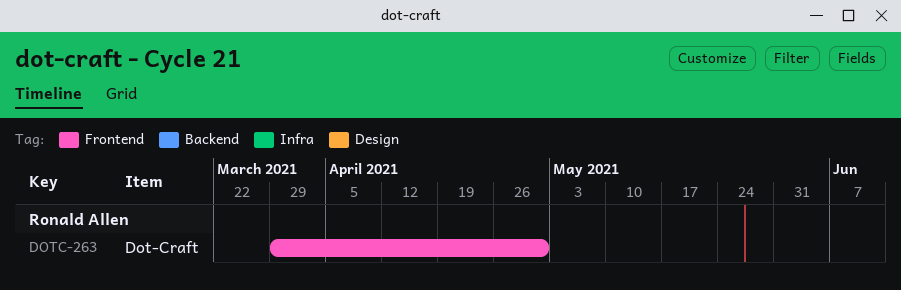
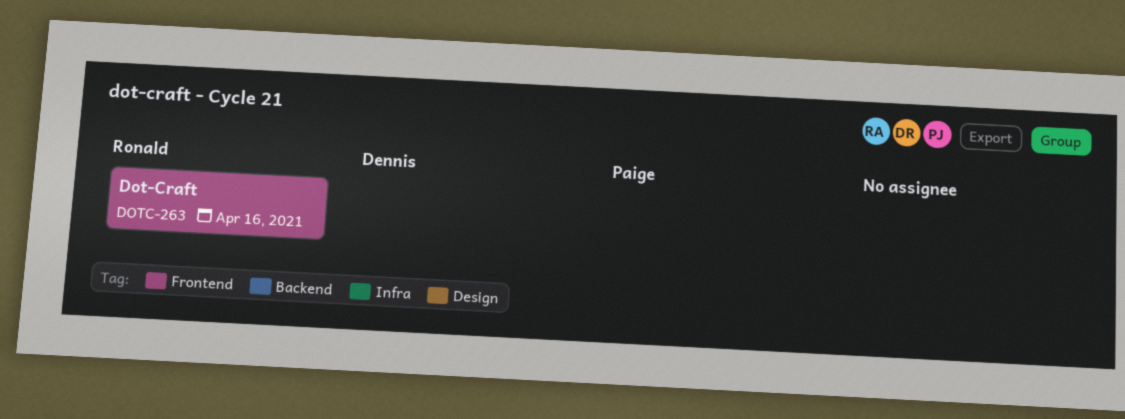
DOTC-263, due: Apr 30 -> Apr 16

